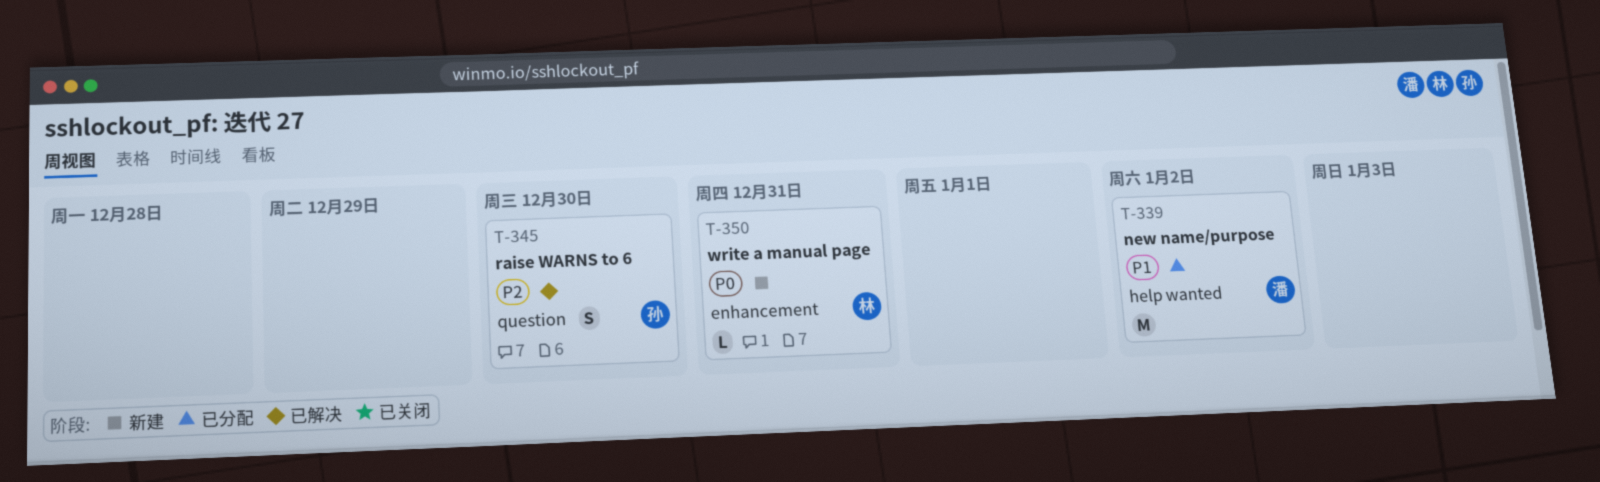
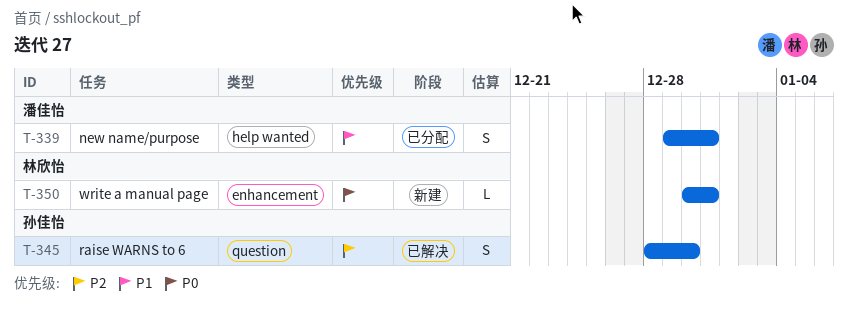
T-339, estimate: M -> S
T-339, due: Jan 2 -> Dec 31

